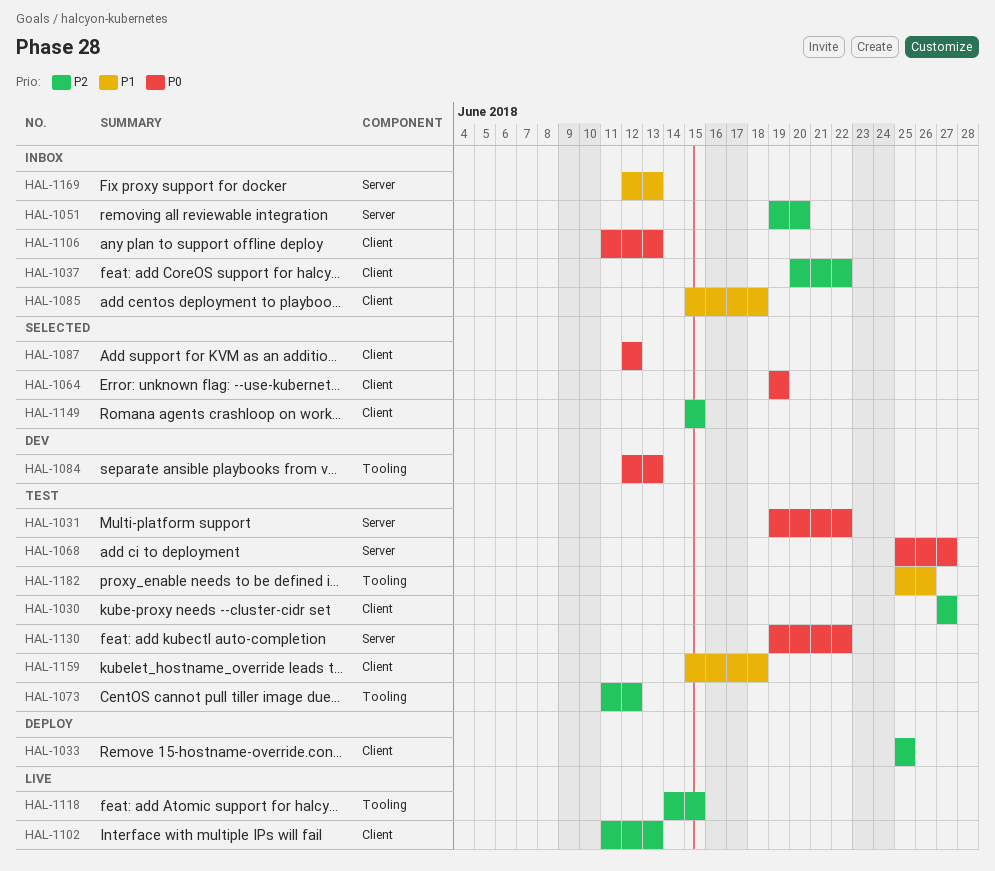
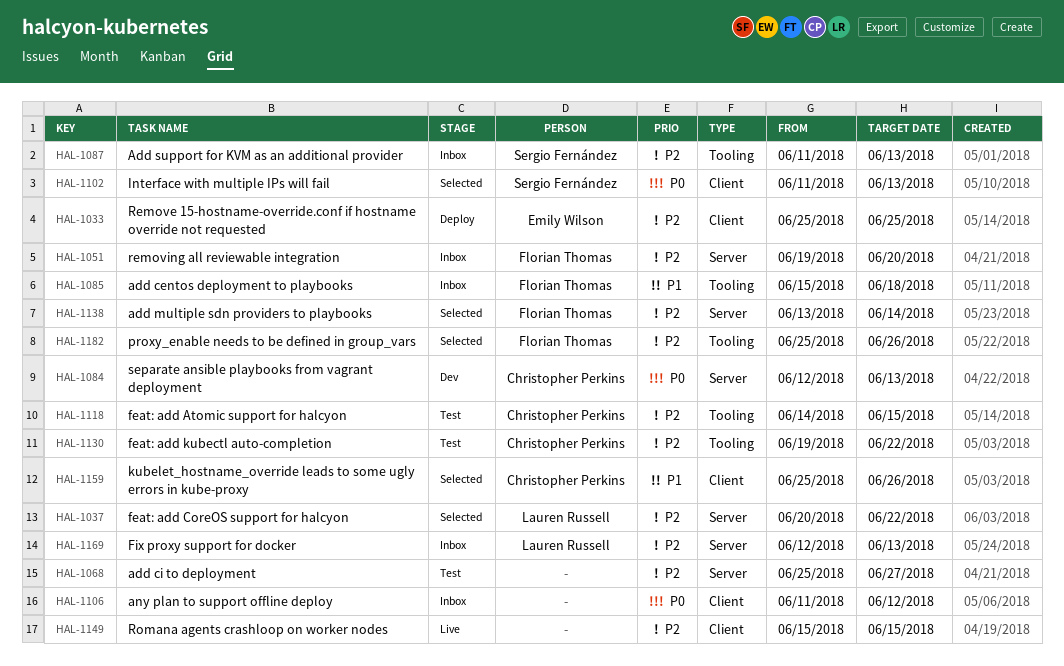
HAL-1030: present -> none
HAL-1031: present -> none
HAL-1037, status: Inbox -> Selected
HAL-1037, label: Client -> Server
HAL-1064: present -> none
HAL-1068, priority: P0 -> P2
HAL-1073: present -> none
HAL-1084, label: Tooling -> Server
HAL-1085, label: Client -> Tooling
HAL-1087, status: Selected -> Inbox
HAL-1087, priority: P0 -> P2
HAL-1087, label: Client -> Tooling
HAL-1087, start: Jun 12 -> Jun 11
HAL-1087, due: Jun 12 -> Jun 13
HAL-1102, status: Live -> Selected
HAL-1102, priority: P2 -> P0
HAL-1106, due: Jun 13 -> Jun 12
HAL-1118, status: Live -> Test
HAL-1130, priority: P0 -> P2
HAL-1130, label: Server -> Tooling
HAL-1138: none -> present
HAL-1149, status: Selected -> Live
HAL-1159, status: Test -> Selected
HAL-1159, start: Jun 15 -> Jun 25
HAL-1159, due: Jun 18 -> Jun 26
HAL-1169, priority: P1 -> P2
HAL-1182, status: Test -> Selected
HAL-1182, priority: P1 -> P2

